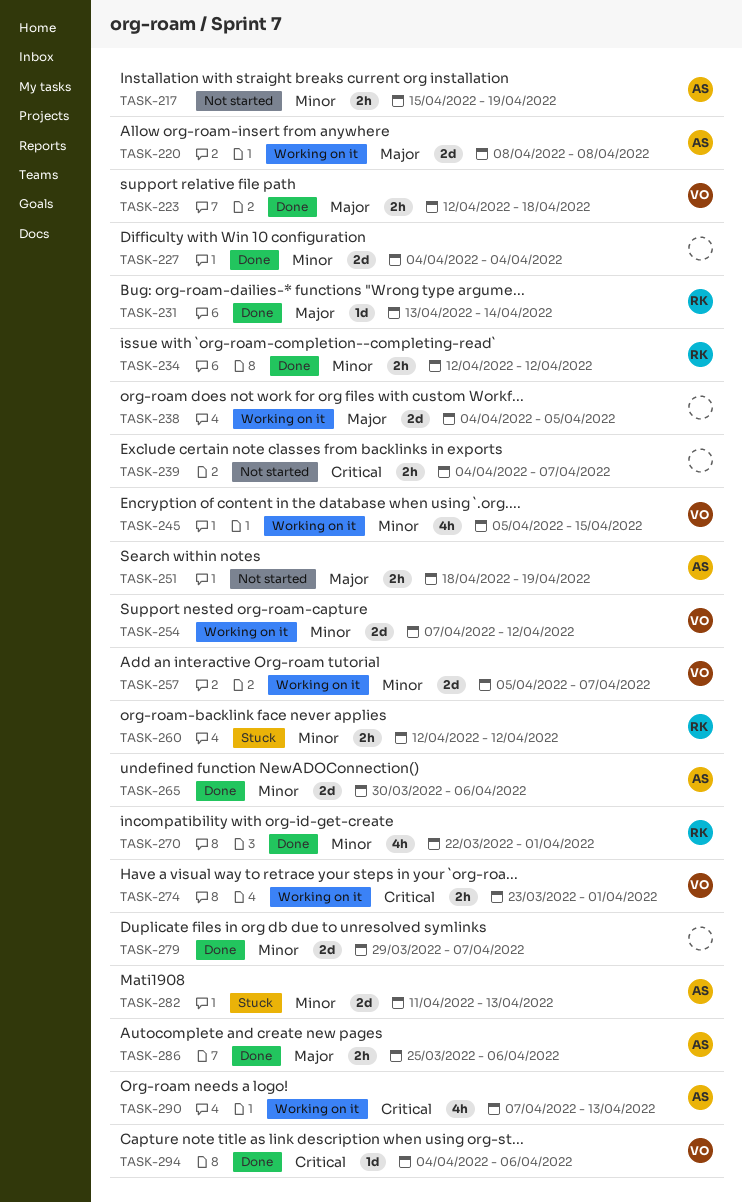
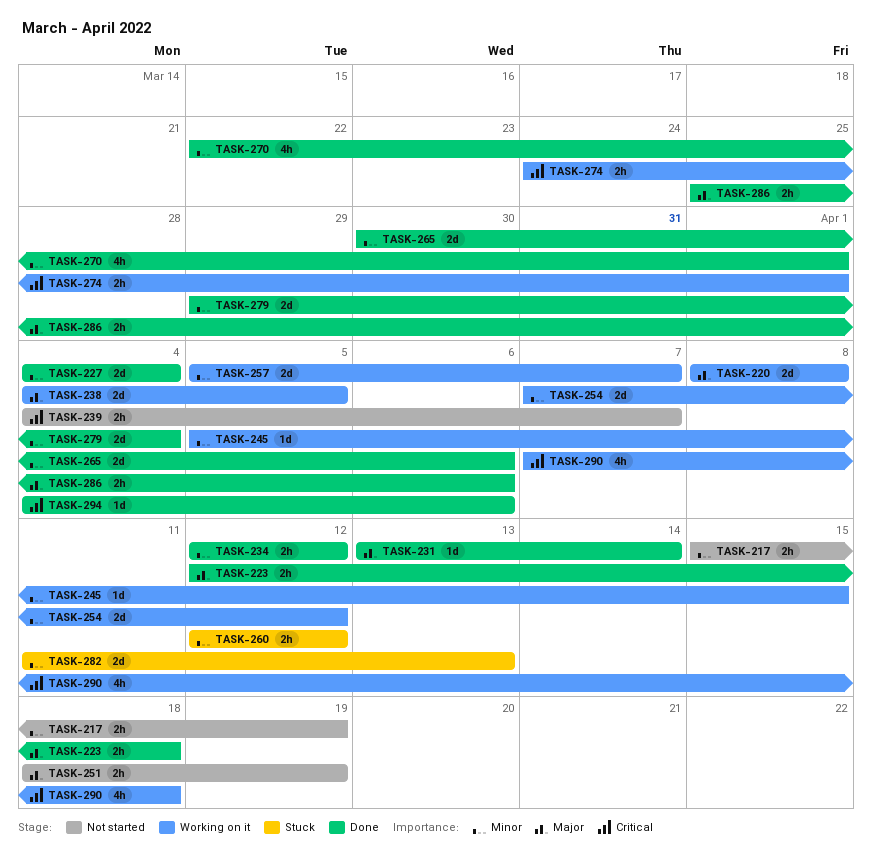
TASK-245, estimate: 4h -> 1d
TASK-274, start: Mar 23 -> Mar 24
TASK-279, due: Apr 7 -> Apr 4
TASK-290, due: Apr 13 -> Apr 18

